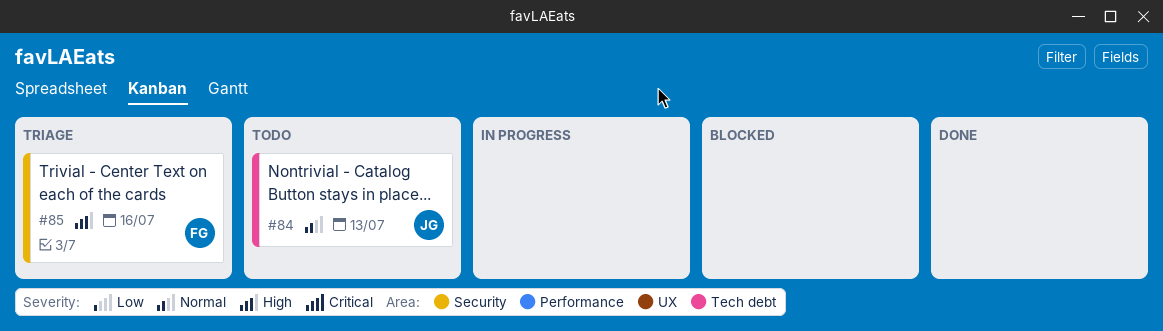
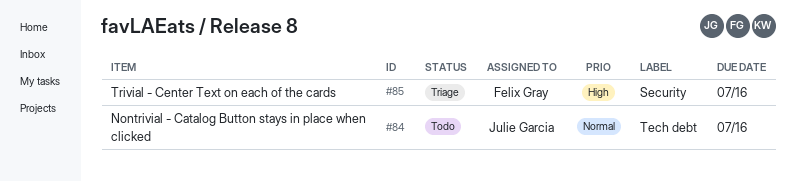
#84, due: Jul 13 -> Jul 16

